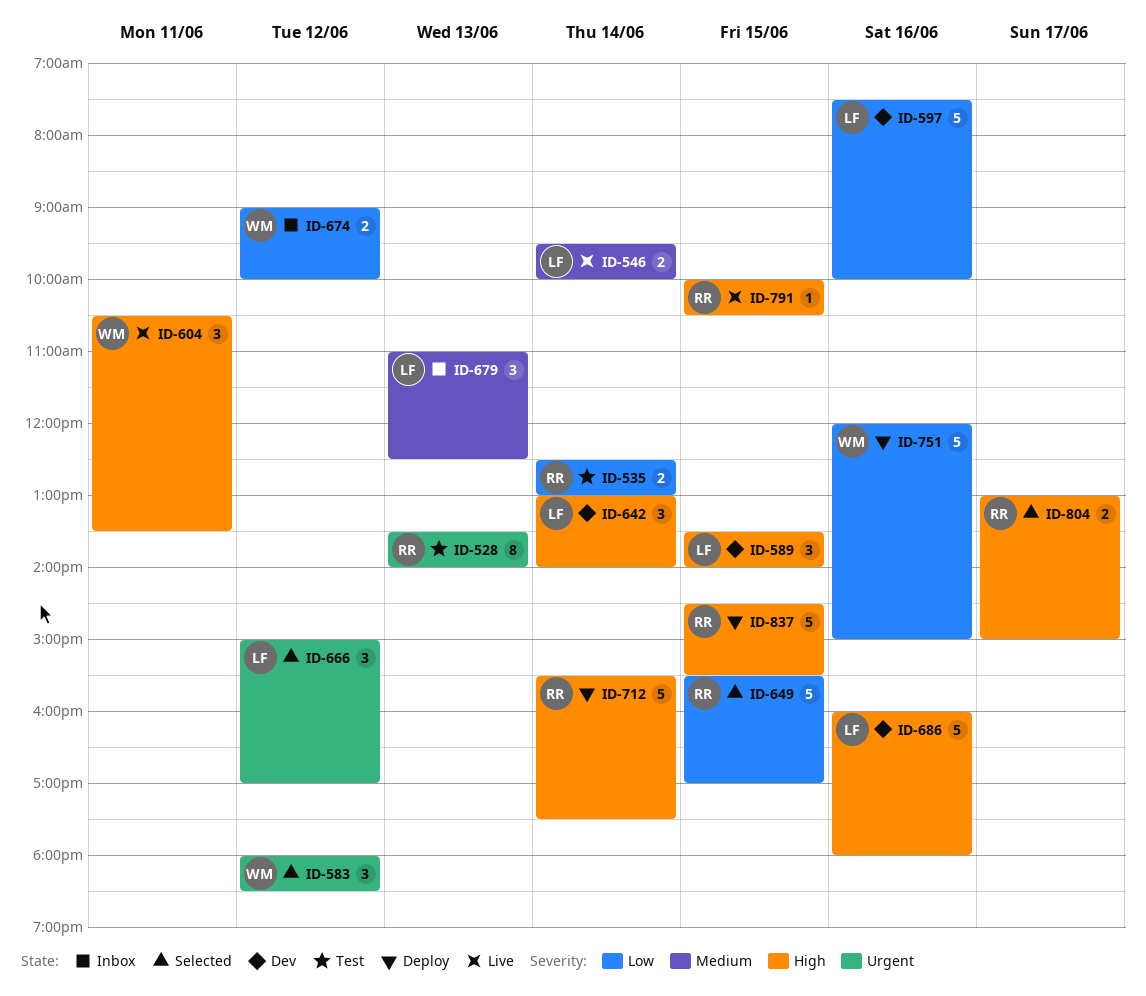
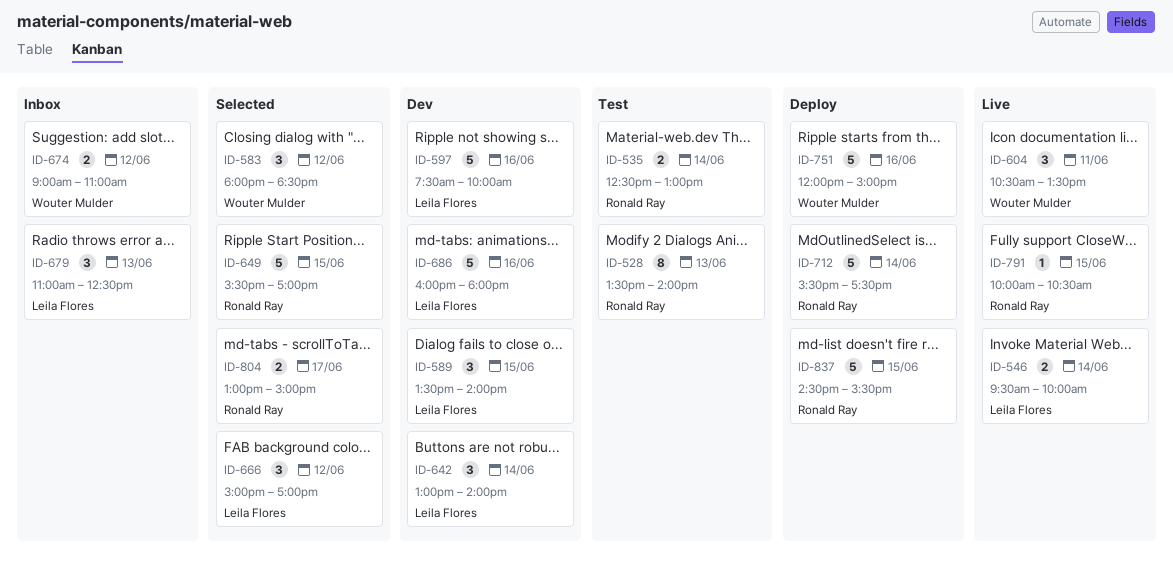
ID-674, ends: 10:00 -> 11:00

